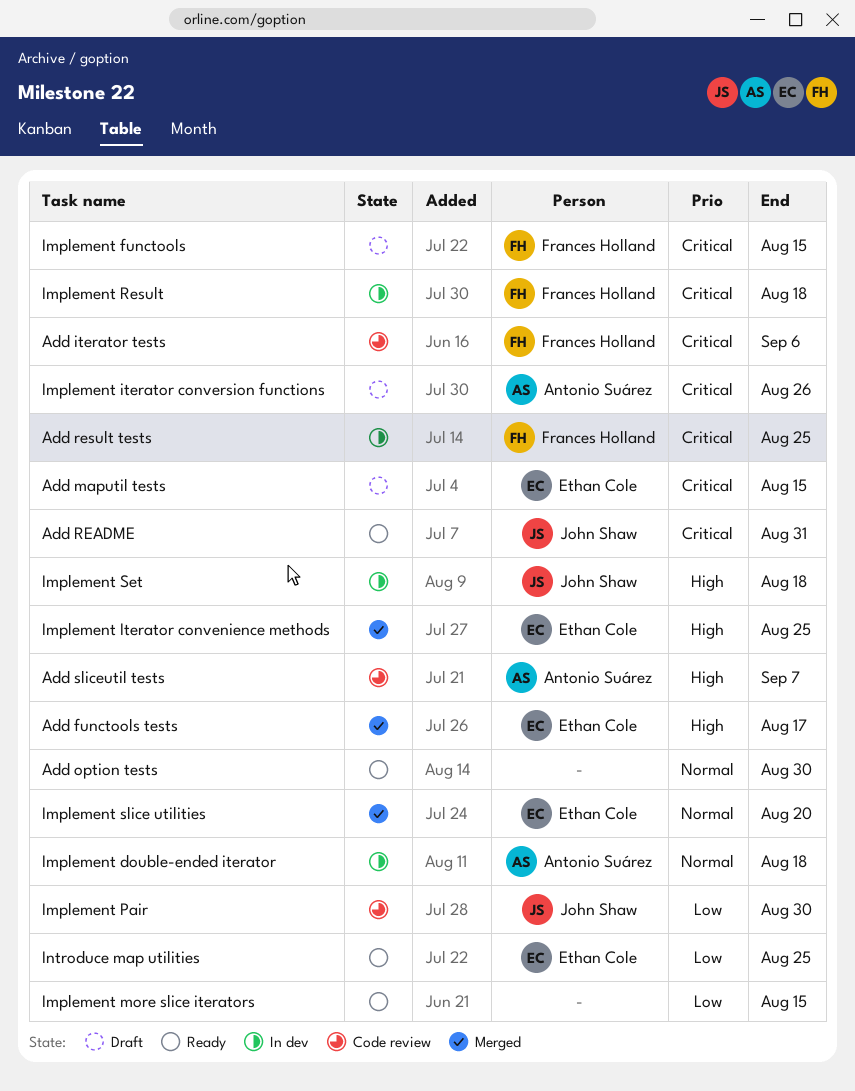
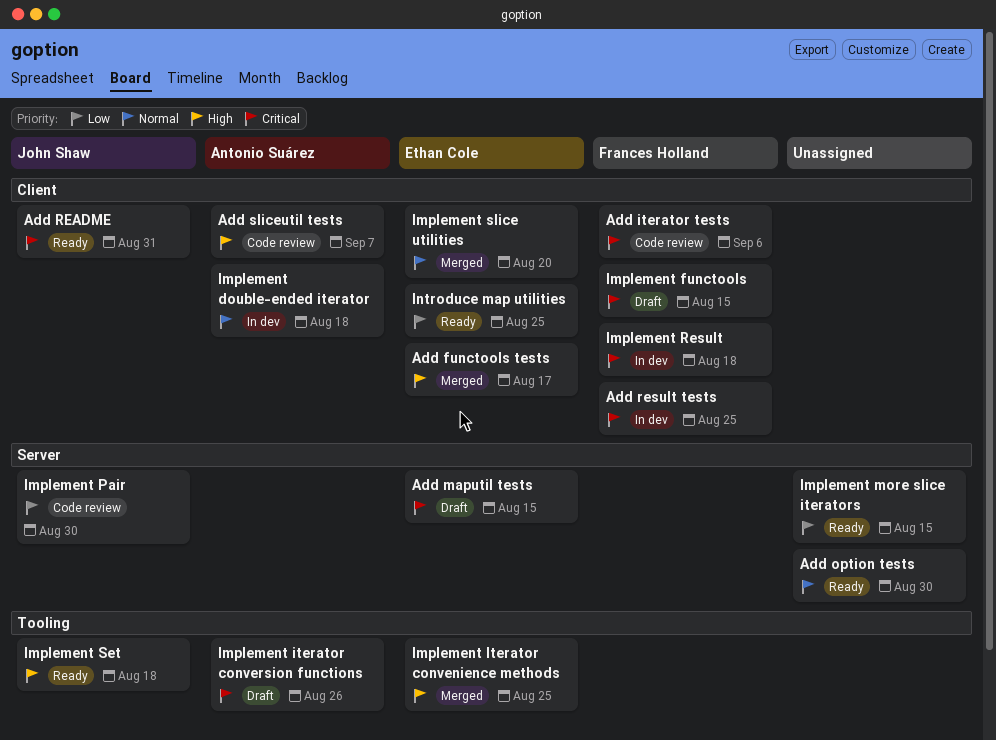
Implement Set, status: In dev -> Ready

